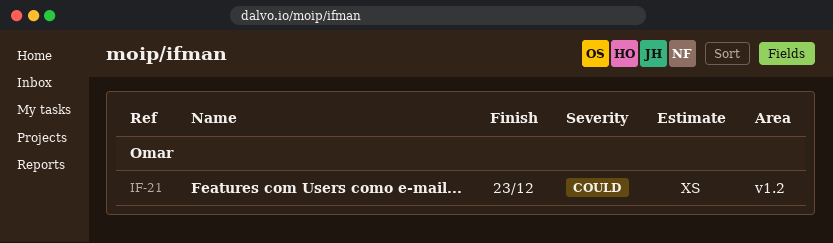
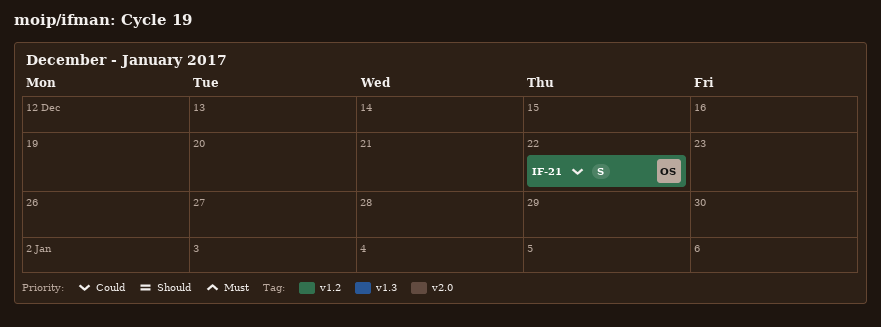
IF-21, estimate: XS -> S
IF-21, due: Dec 23 -> Dec 22

